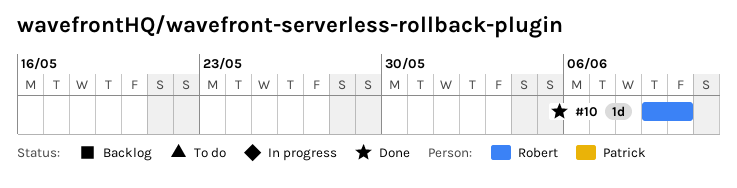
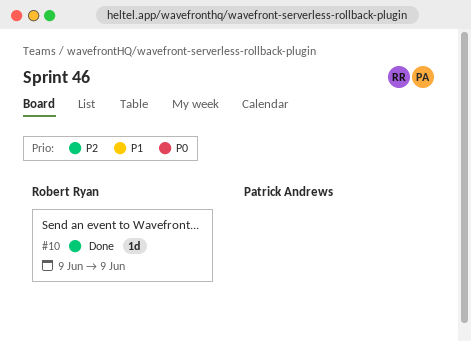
#10, due: Jun 10 -> Jun 9

